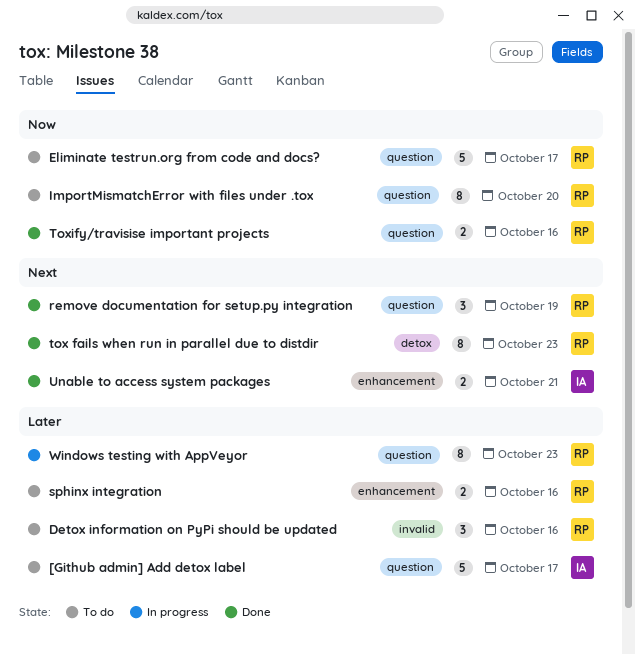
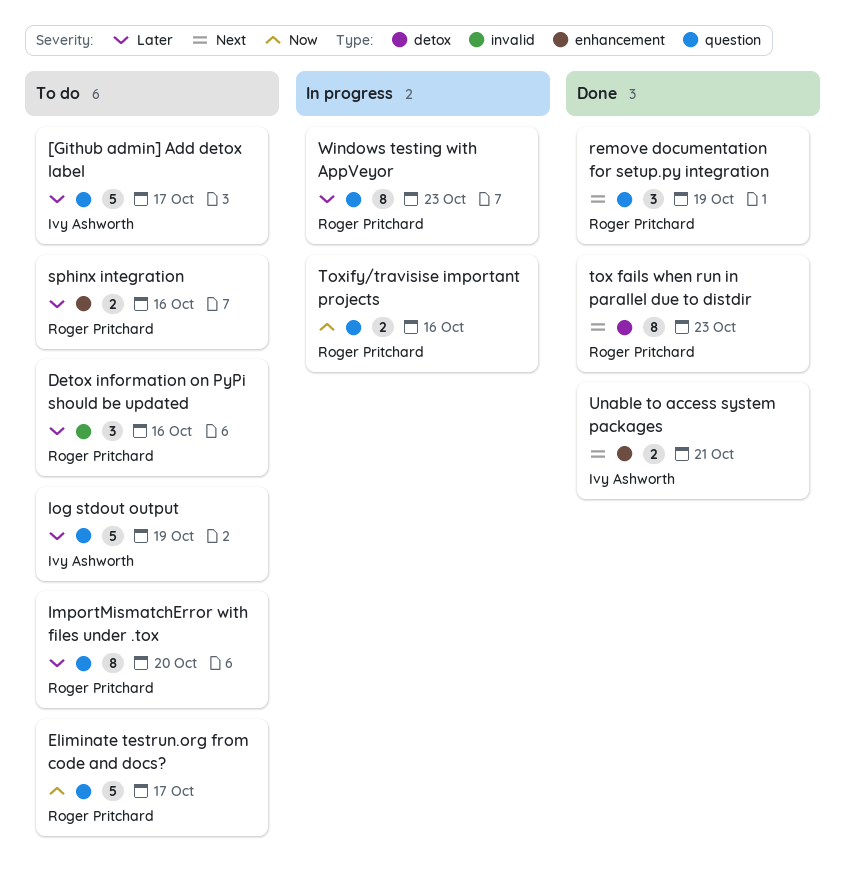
ImportMismatchError with files under .tox, priority: Now -> Later
log stdout output: none -> present
Toxify/travisise important projects, status: Done -> In progress

